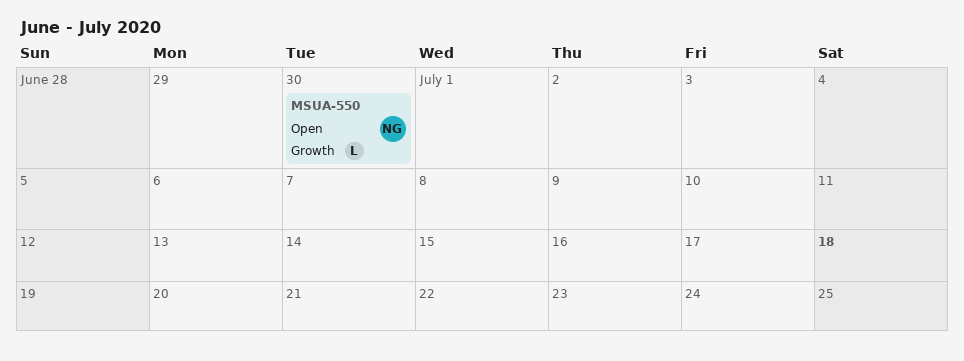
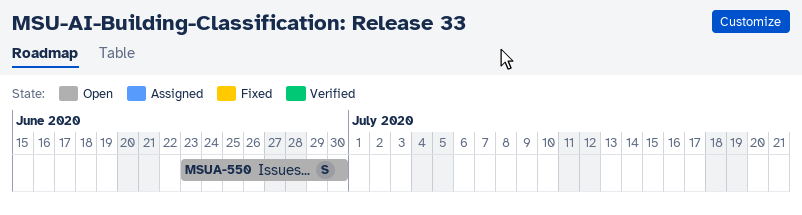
MSUA-550, estimate: L -> S

